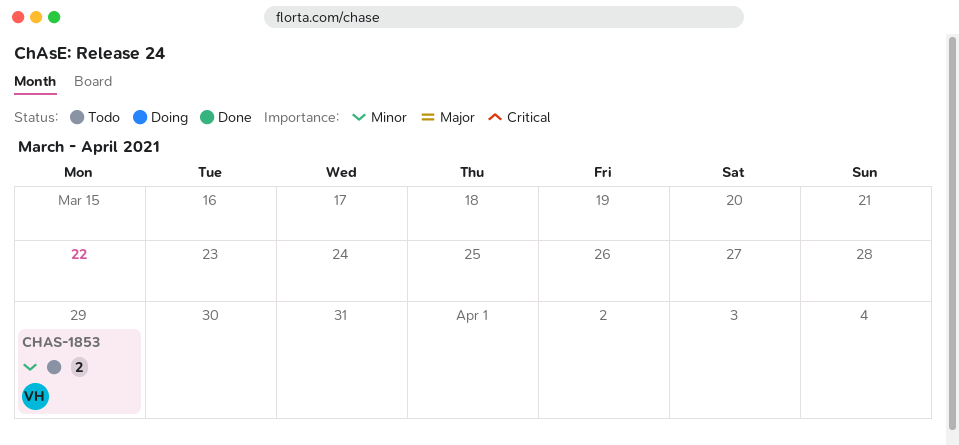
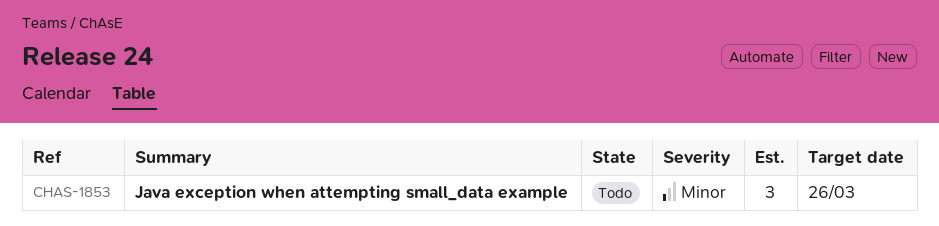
CHAS-1853, estimate: 2 -> 3
CHAS-1853, due: Mar 29 -> Mar 26

